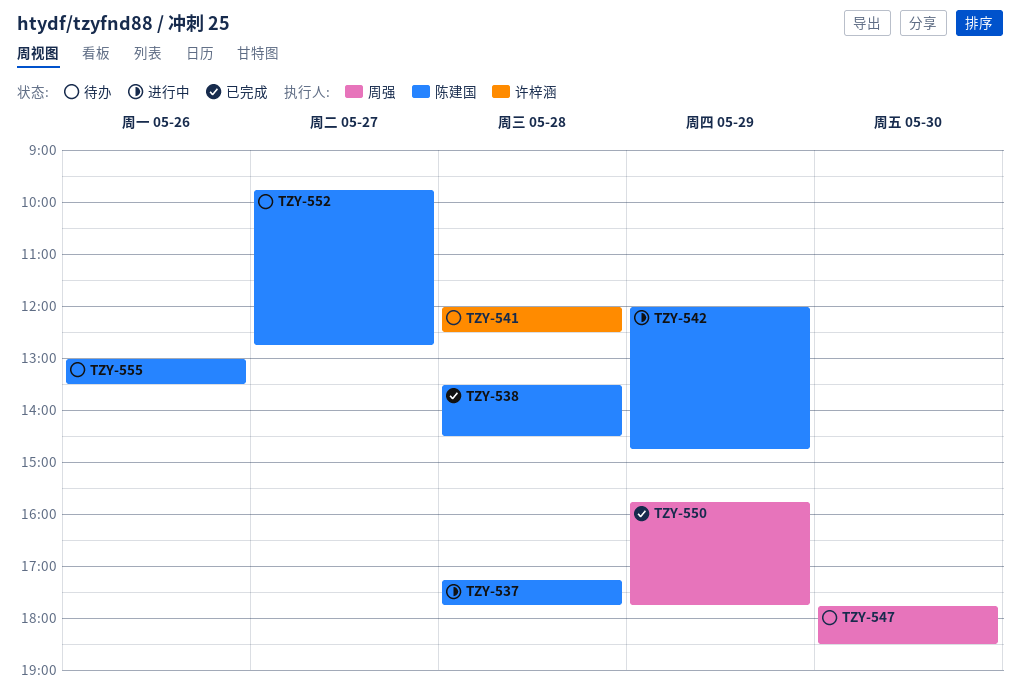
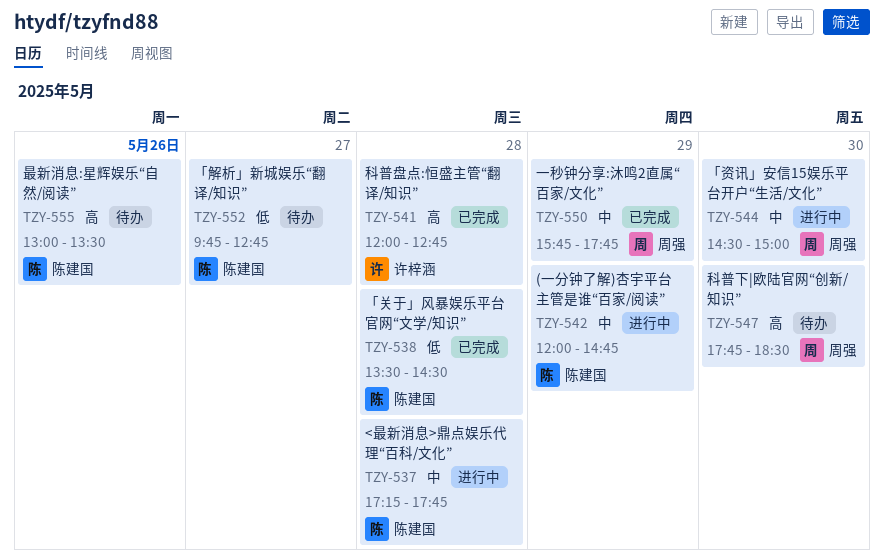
TZY-541, status: 待办 -> 已完成
TZY-541, ends: 12:30 -> 12:45
TZY-544: none -> present

